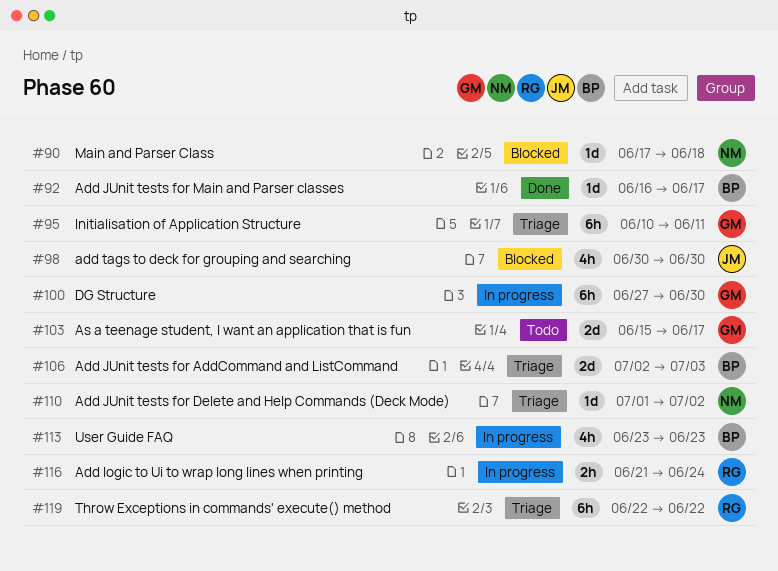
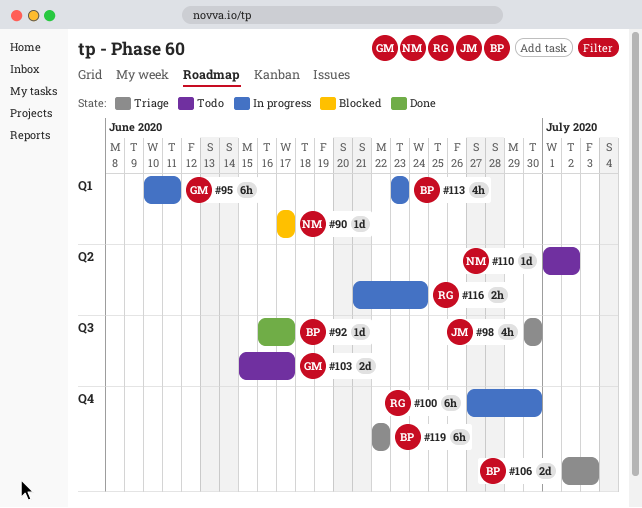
#90, due: Jun 18 -> Jun 17
#95, status: Triage -> In progress
#98, status: Blocked -> Triage
#100, owner: GM -> RG
#110, status: Triage -> Todo
#119, owner: RG -> BP

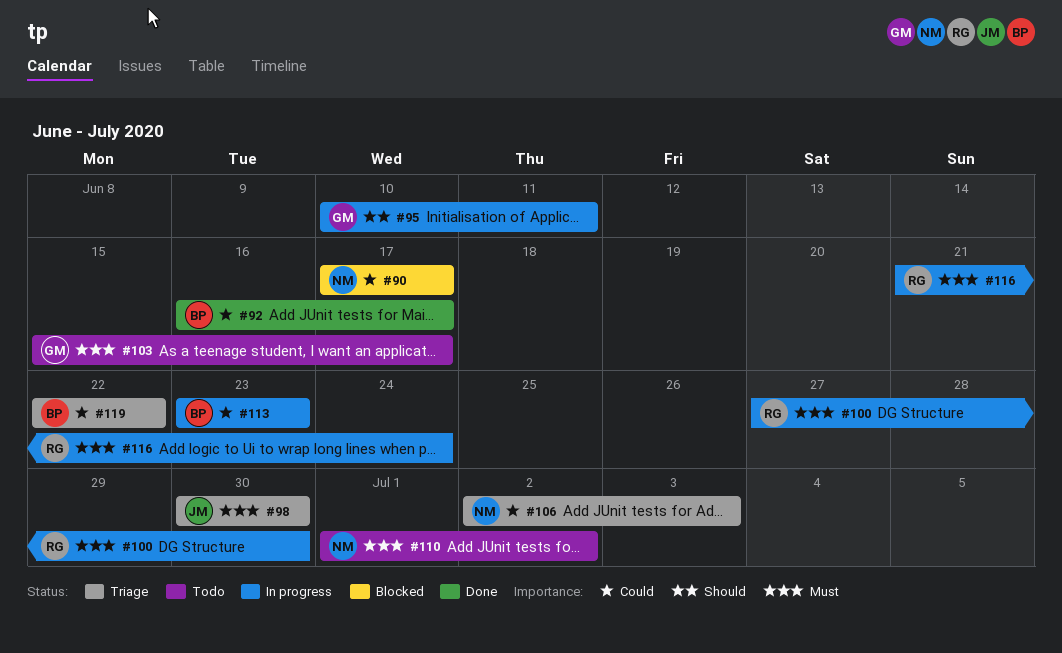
#106, owner: BP -> NM

